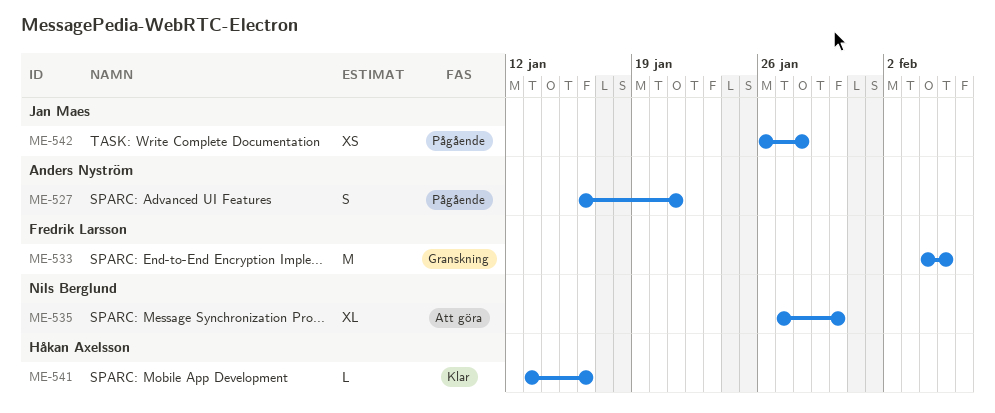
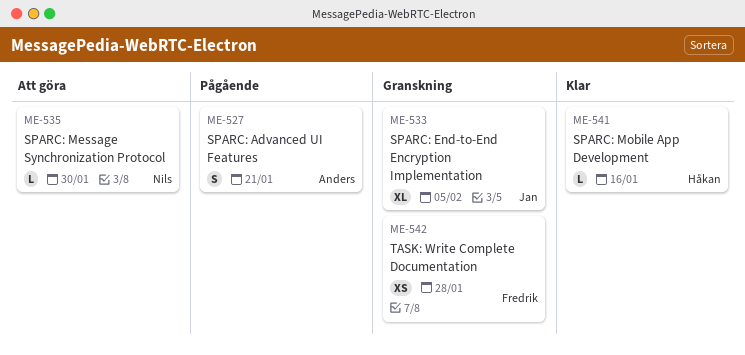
ME-533, owner: Fredrik Larsson -> Jan Maes
ME-533, estimate: M -> XL
ME-535, estimate: XL -> L
ME-542, status: Pågående -> Granskning
ME-542, owner: Jan Maes -> Fredrik Larsson

